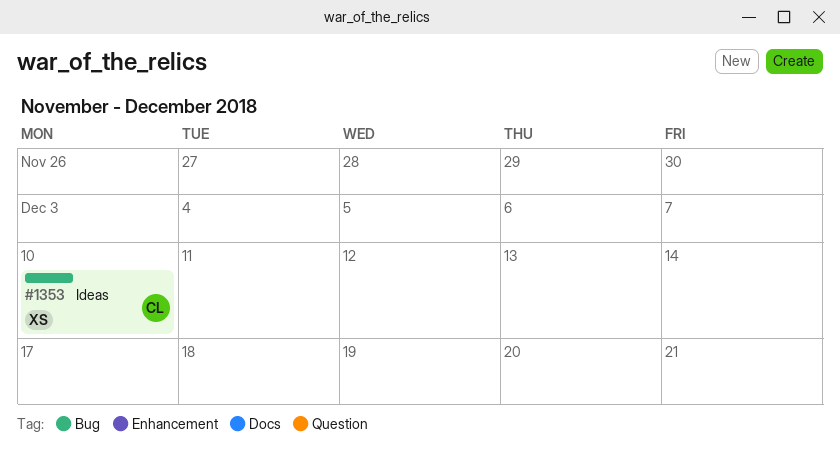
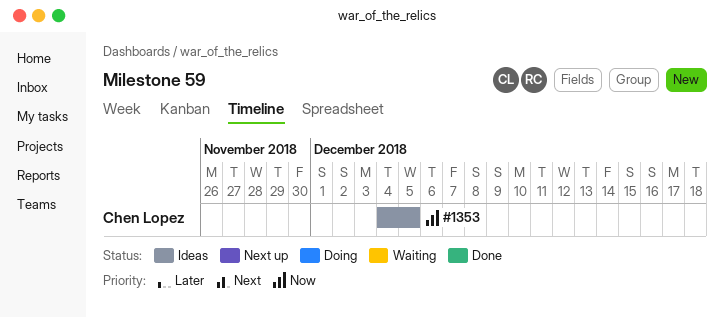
#1353, due: Dec 10 -> Dec 5

